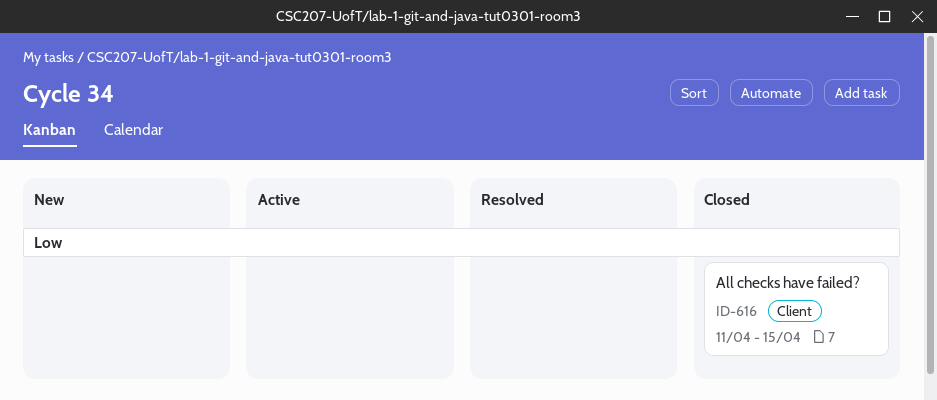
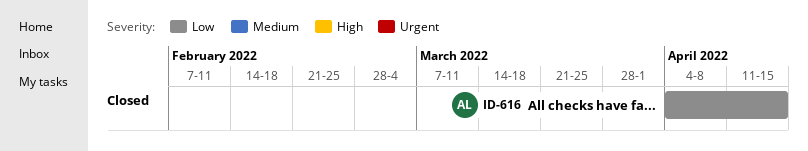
ID-616, start: Apr 11 -> Apr 4

